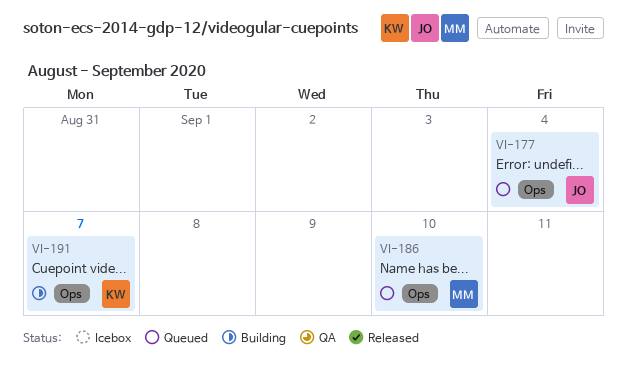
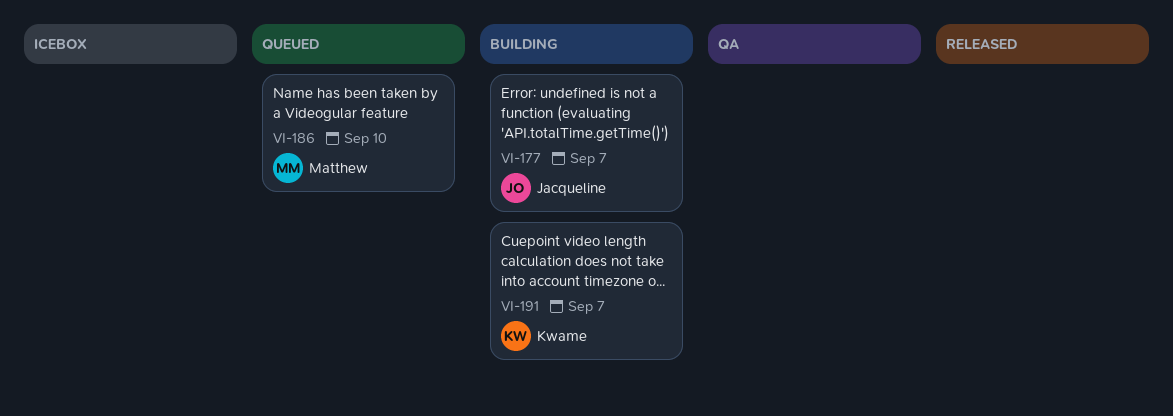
VI-177, status: Queued -> Building
VI-177, due: Sep 4 -> Sep 7

